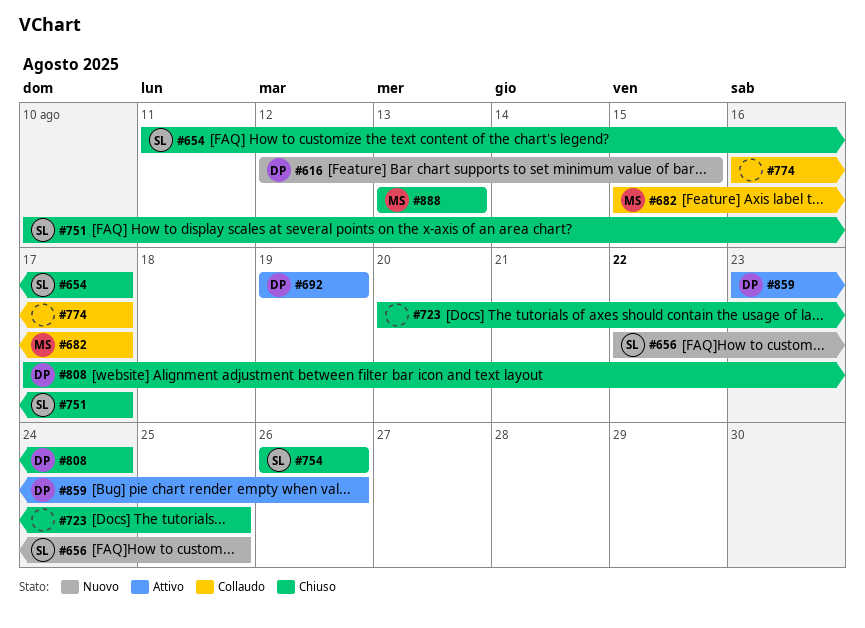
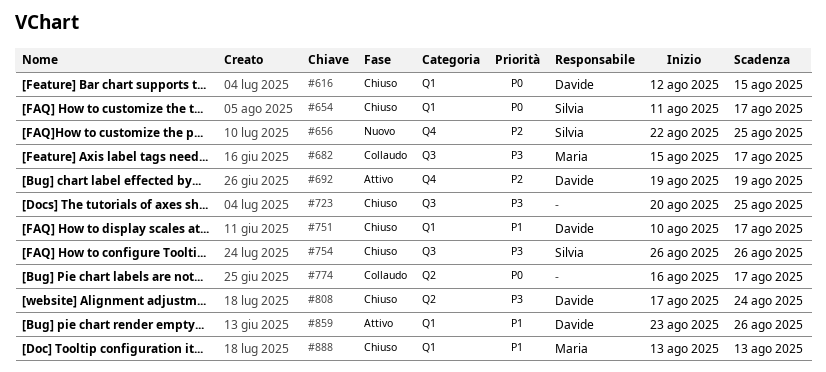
#616, status: Nuovo -> Chiuso
#751, owner: Silvia -> Davide

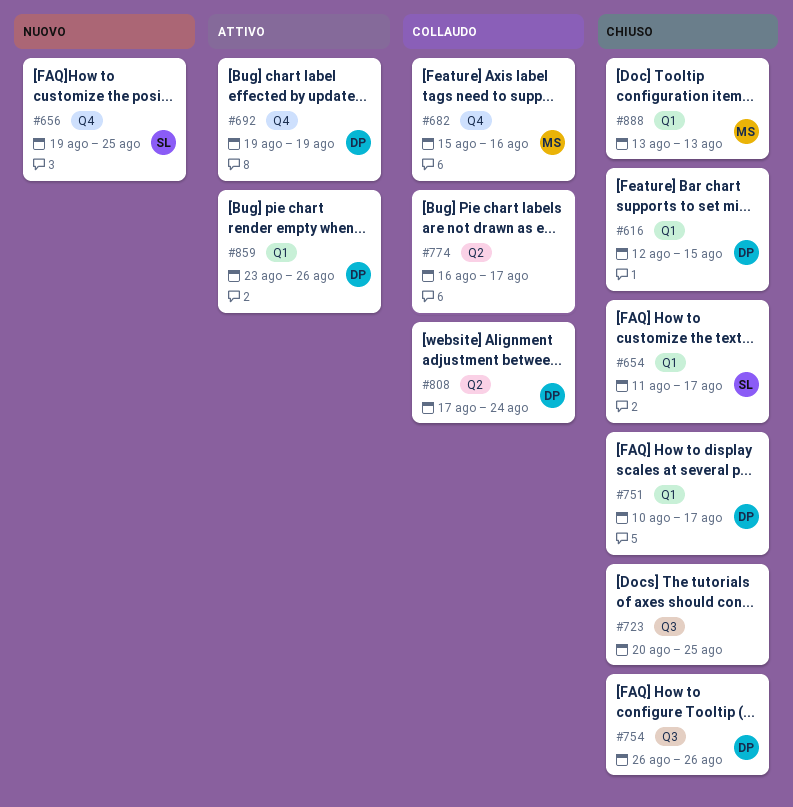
#656, start: Aug 22 -> Aug 19
#682, label: Q3 -> Q4
#682, due: Aug 17 -> Aug 16
#754, owner: Silvia -> Davide
#808, status: Chiuso -> Collaudo

